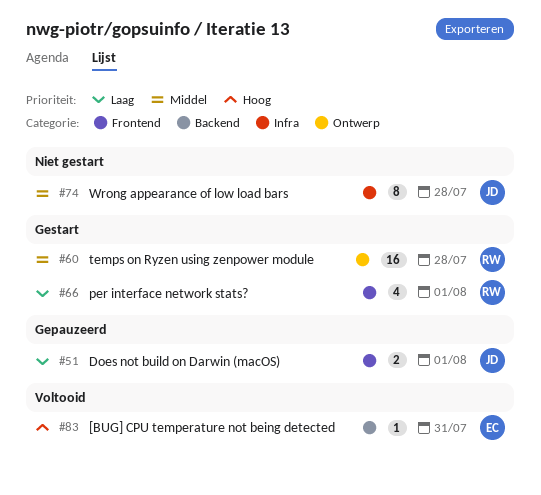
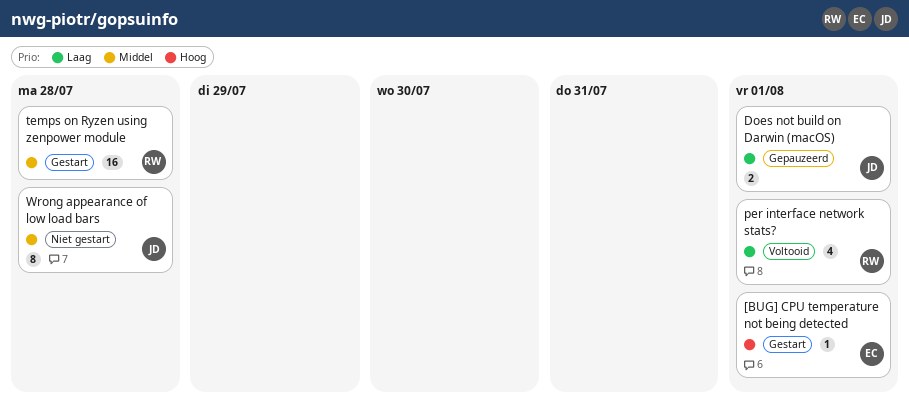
[BUG] CPU temperature not being detected, status: Voltooid -> Gestart
[BUG] CPU temperature not being detected, due: Jul 31 -> Aug 1
per interface network stats?, status: Gestart -> Voltooid

